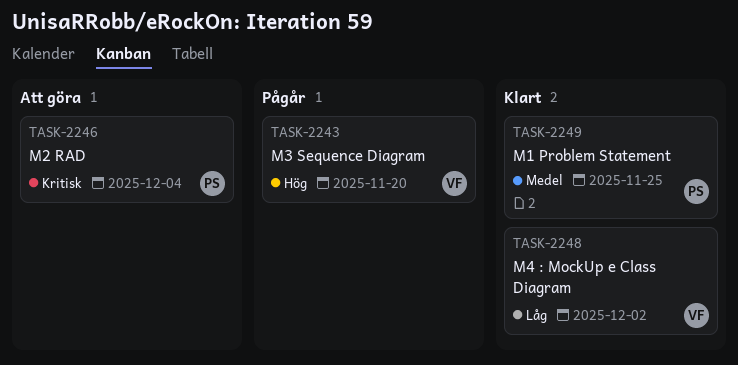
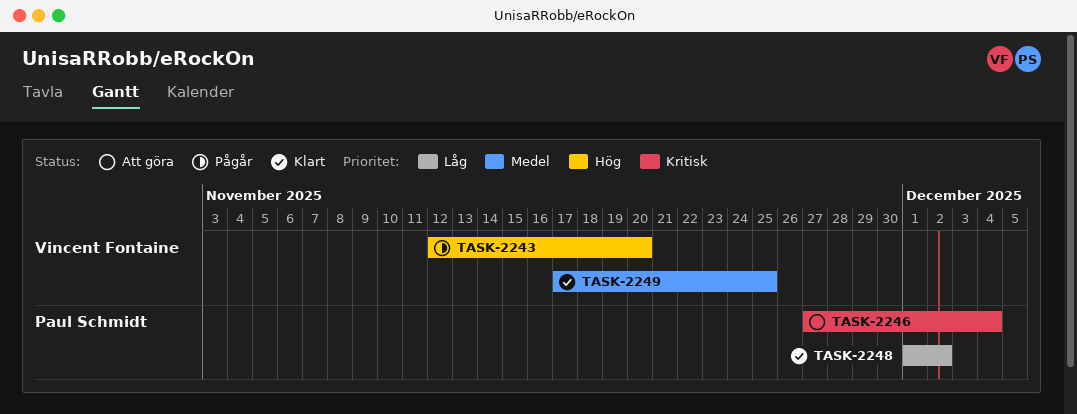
TASK-2248, owner: Vincent Fontaine -> Paul Schmidt
TASK-2249, owner: Paul Schmidt -> Vincent Fontaine

